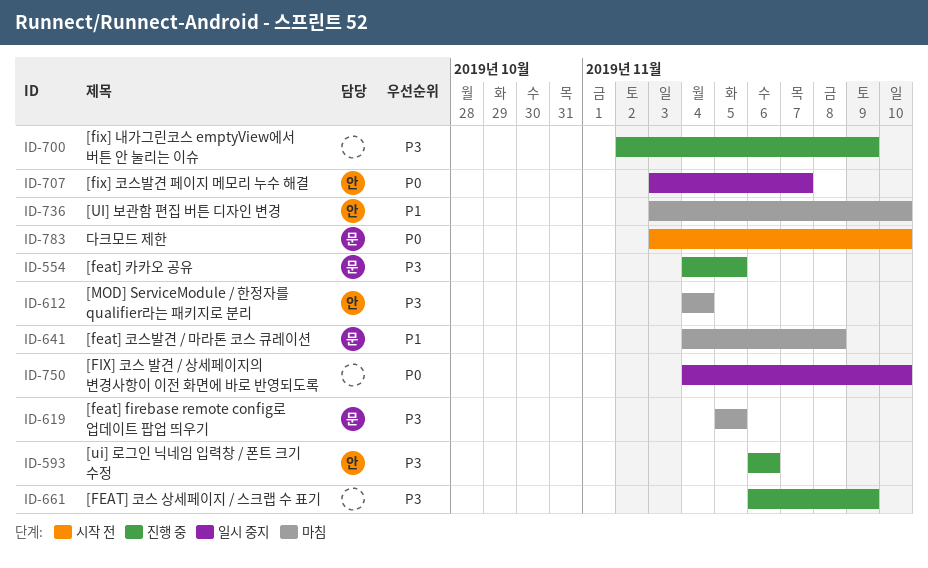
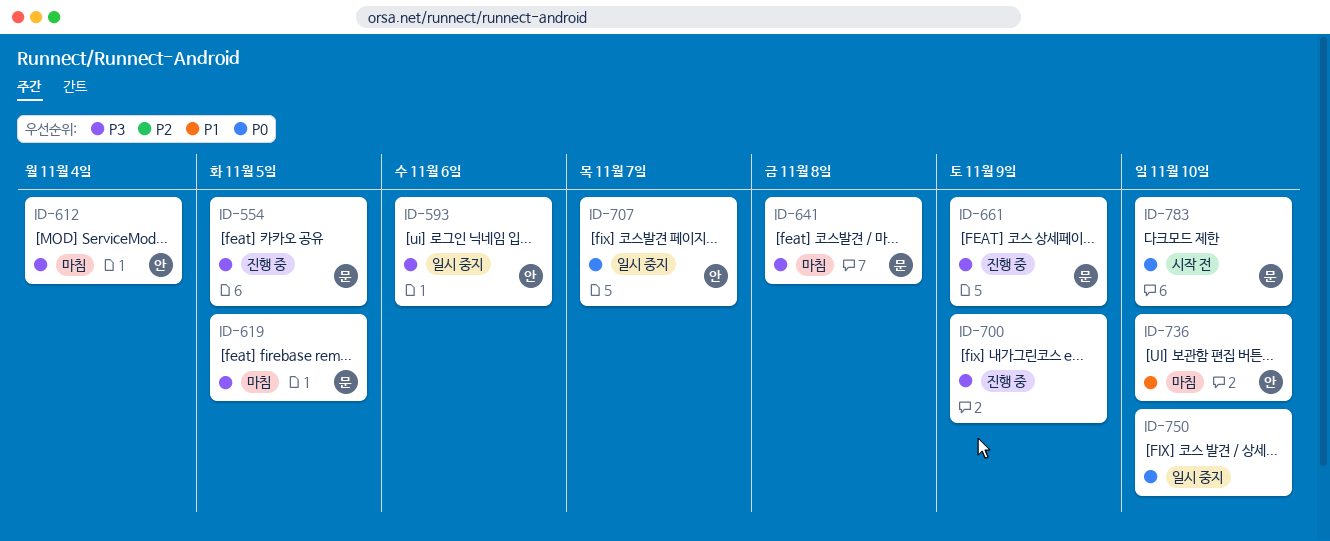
ID-593, status: 진행 중 -> 일시 중지
ID-641, priority: P1 -> P3
ID-661, owner: none -> 문

